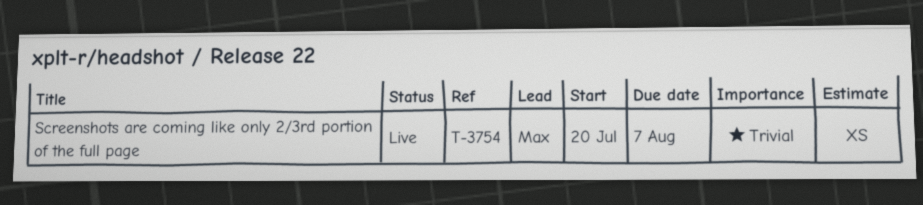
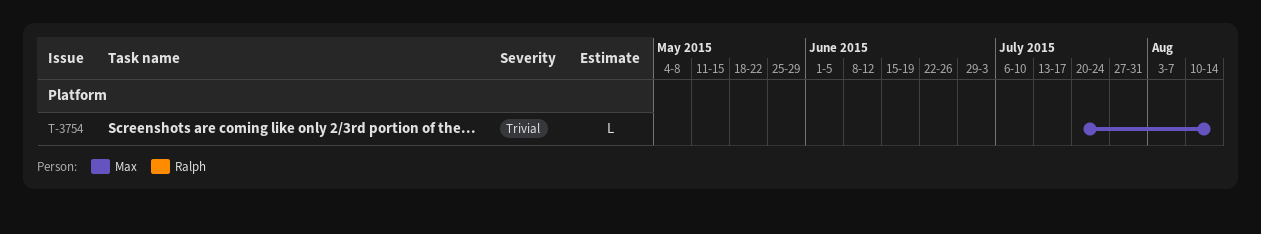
T-3754, estimate: XS -> L
T-3754, due: Aug 7 -> Aug 14

